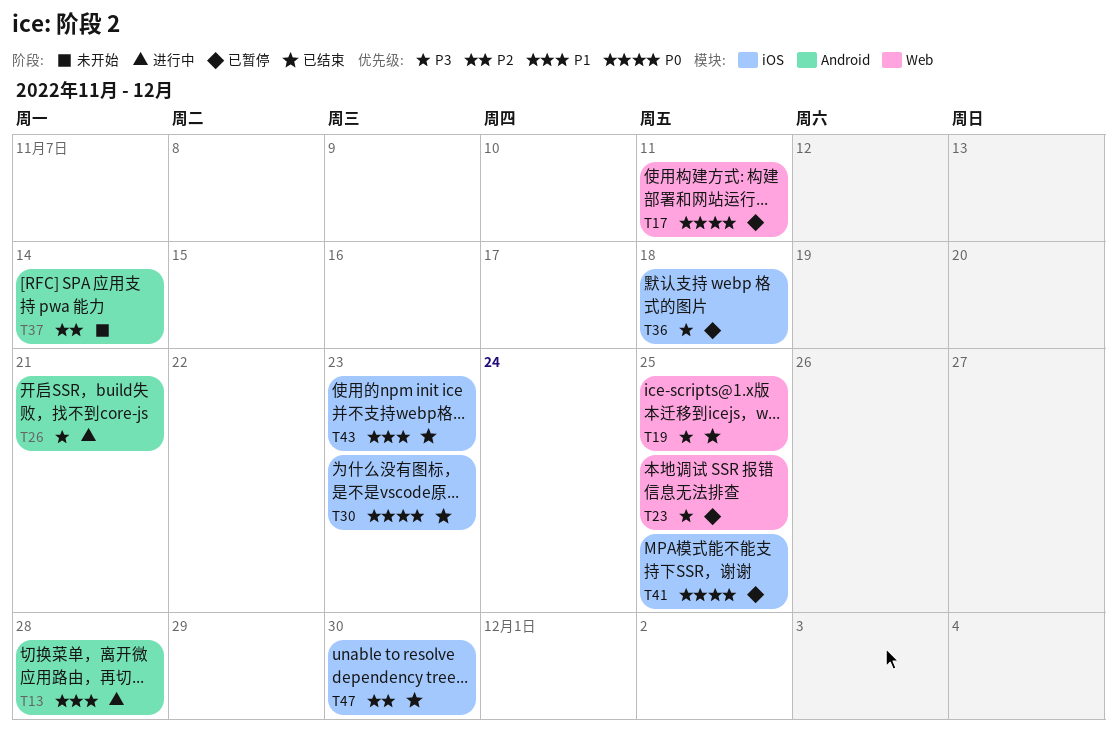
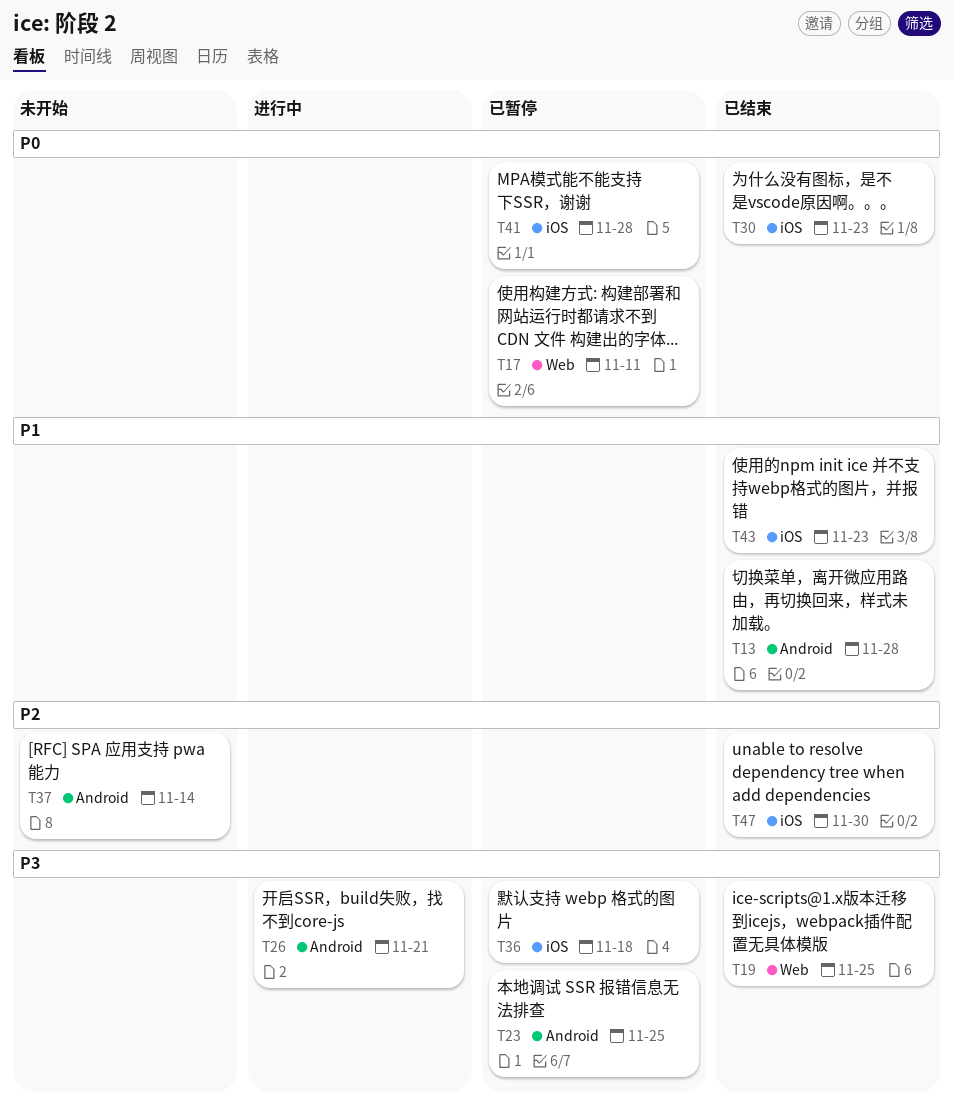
T13, status: 进行中 -> 已结束
T23, label: Web -> Android
T41, due: Nov 25 -> Nov 28

